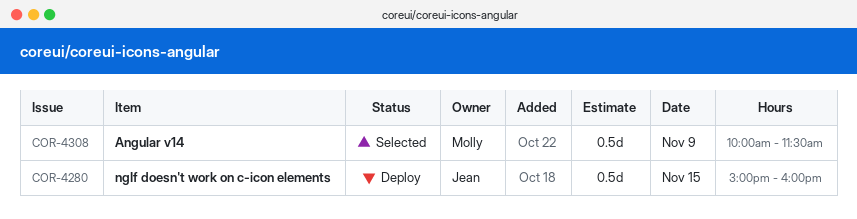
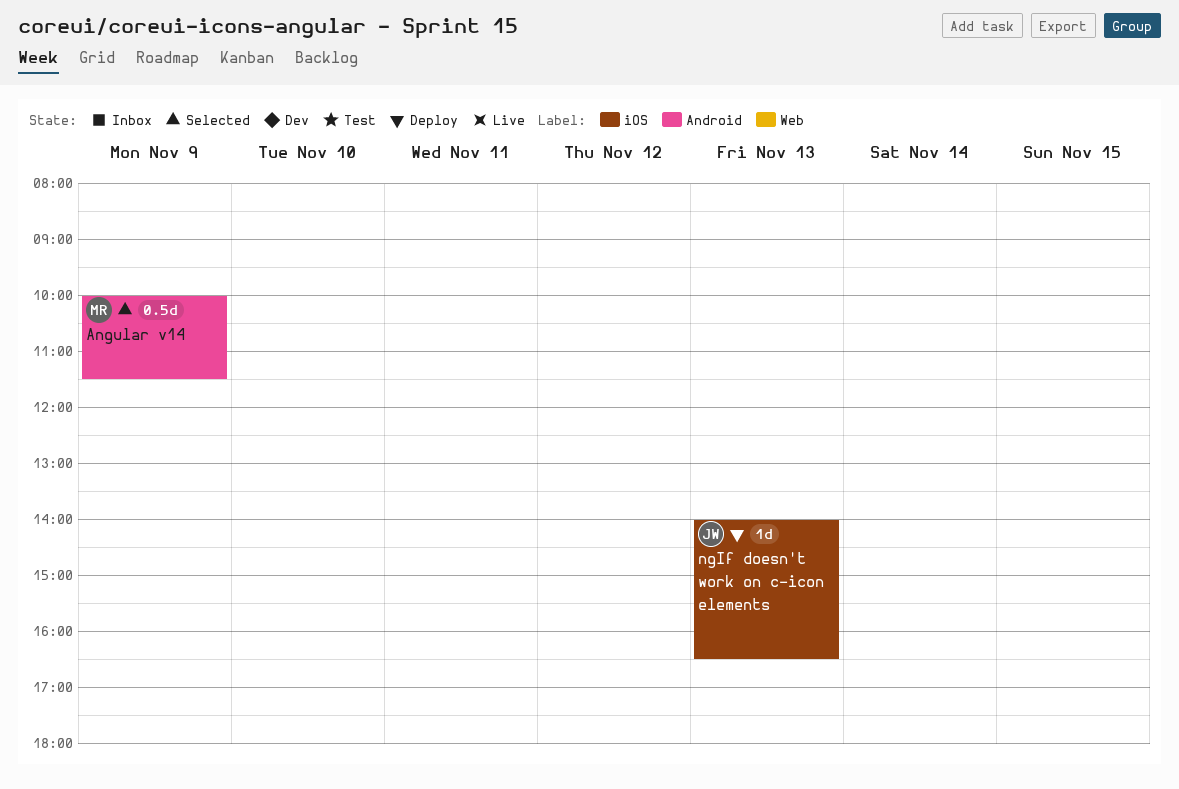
ngIf doesn't work on c-icon elements, estimate: 0.5d -> 1d
ngIf doesn't work on c-icon elements, day: Nov 15 -> Nov 13
ngIf doesn't work on c-icon elements, begins: 15:00 -> 14:00
ngIf doesn't work on c-icon elements, ends: 16:00 -> 16:30

